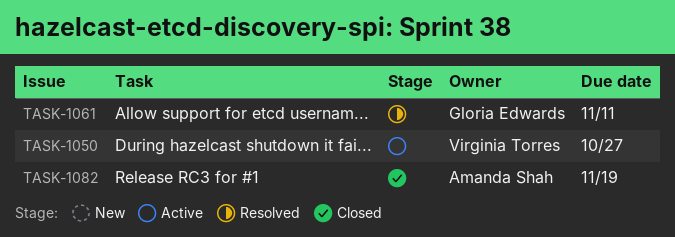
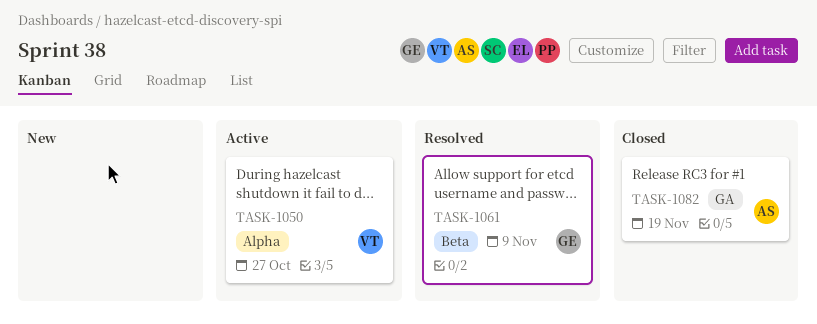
TASK-1061, due: Nov 11 -> Nov 9

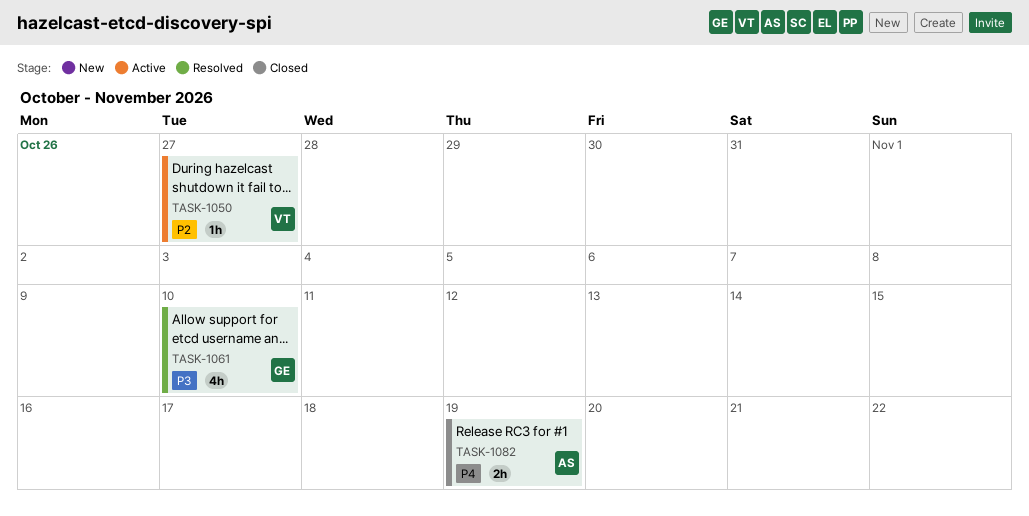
TASK-1061, due: Nov 9 -> Nov 10

